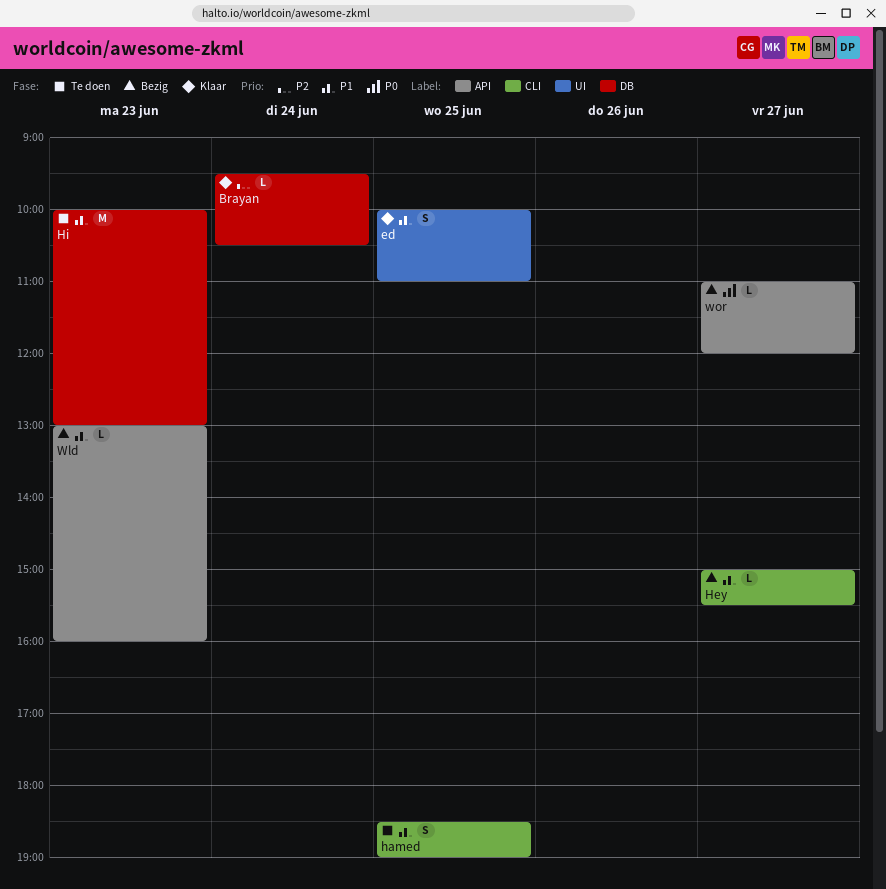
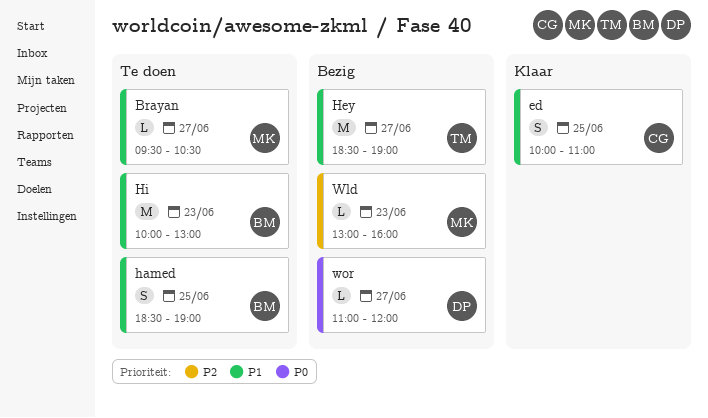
Brayan, status: Klaar -> Te doen
Brayan, priority: P2 -> P1
Brayan, day: Jun 24 -> Jun 27
Hey, estimate: L -> M
Hey, begins: 15:00 -> 18:30
Hey, ends: 15:30 -> 19:00
Wld, priority: P1 -> P2

